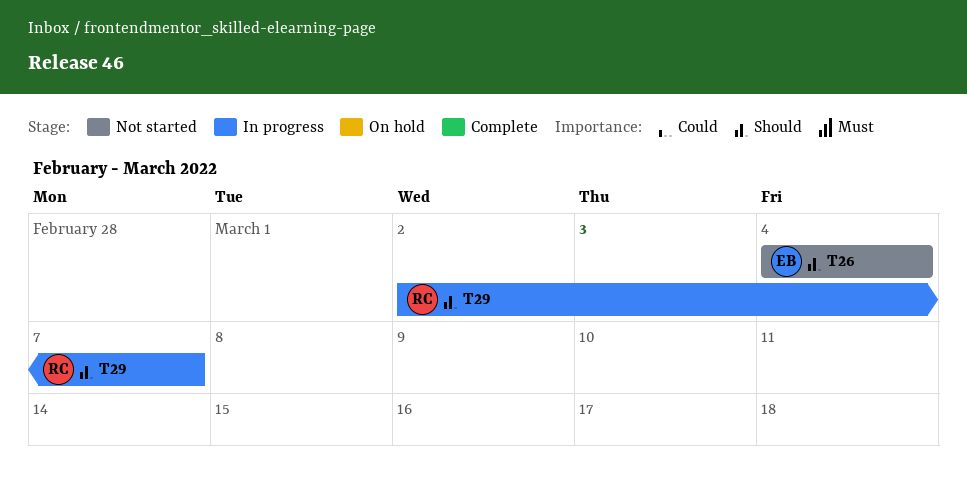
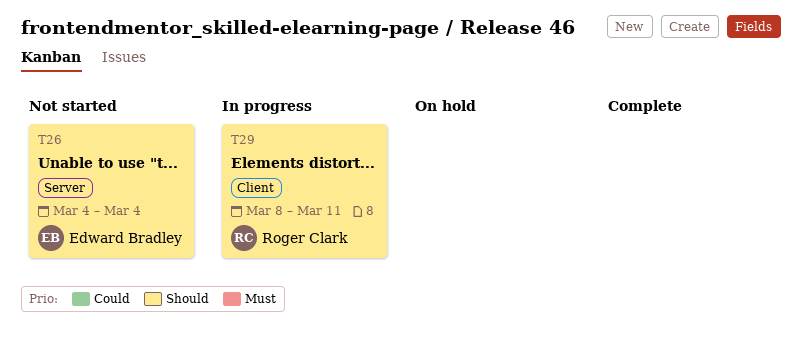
T29, start: Mar 2 -> Mar 8
T29, due: Mar 7 -> Mar 11

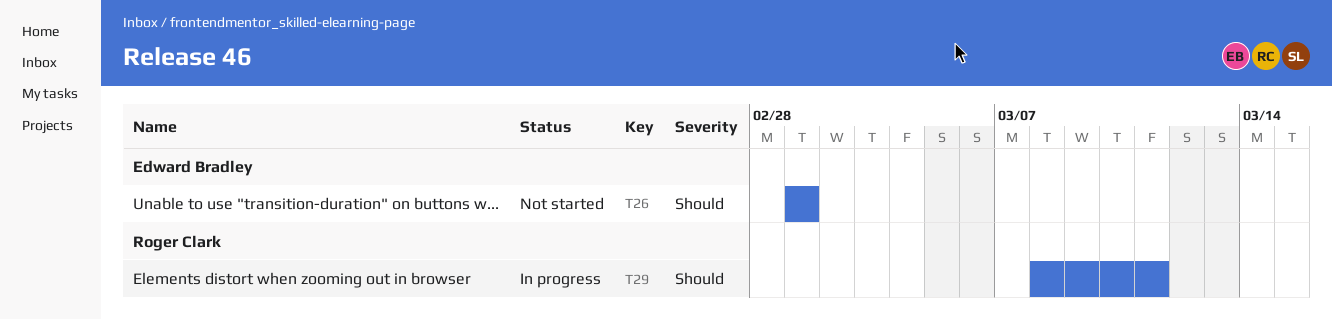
T26, start: Mar 4 -> Mar 1
T26, due: Mar 4 -> Mar 1

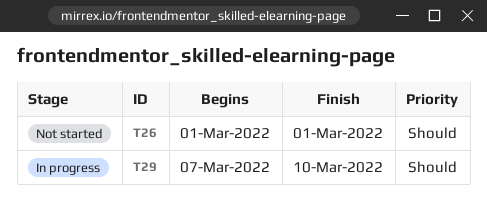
T29, start: Mar 8 -> Mar 7
T29, due: Mar 11 -> Mar 10

